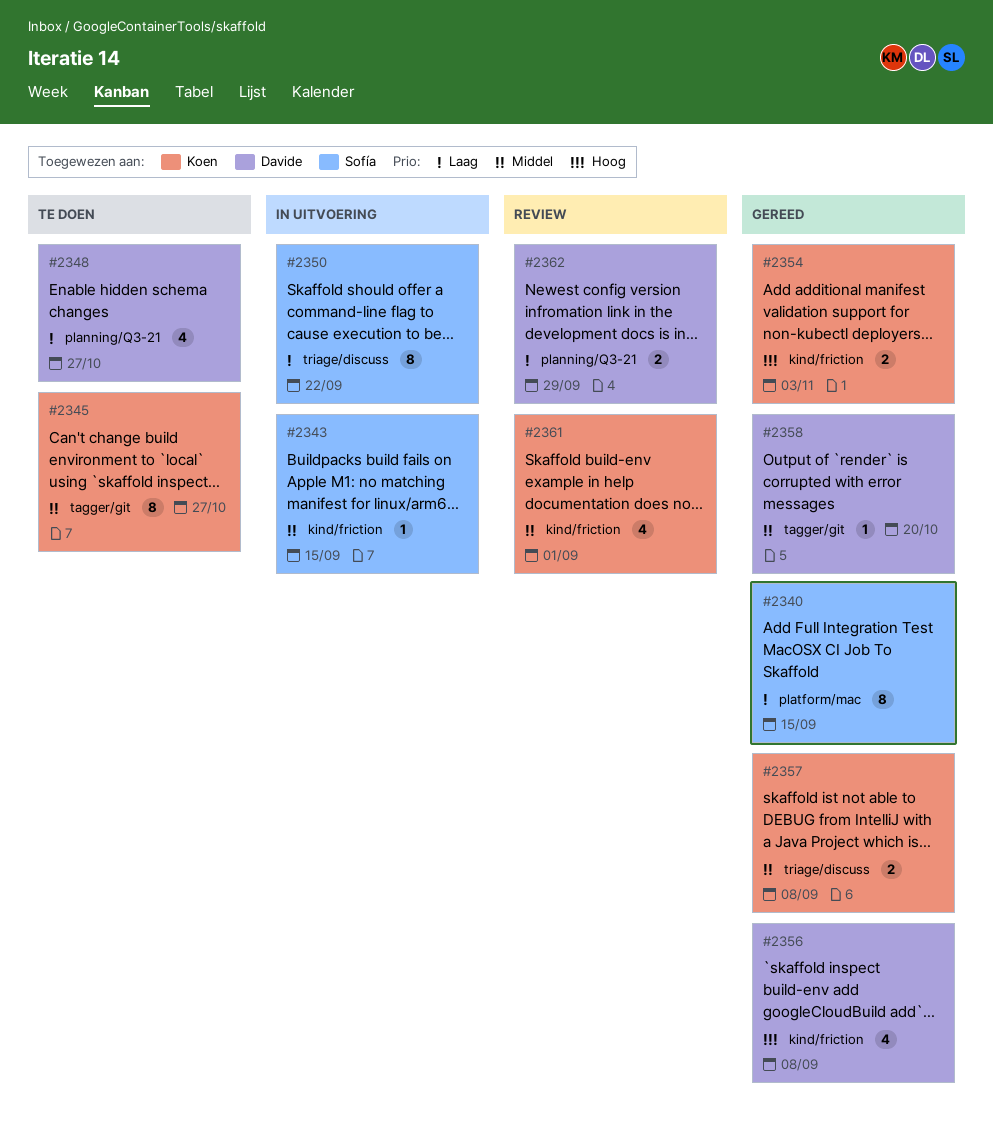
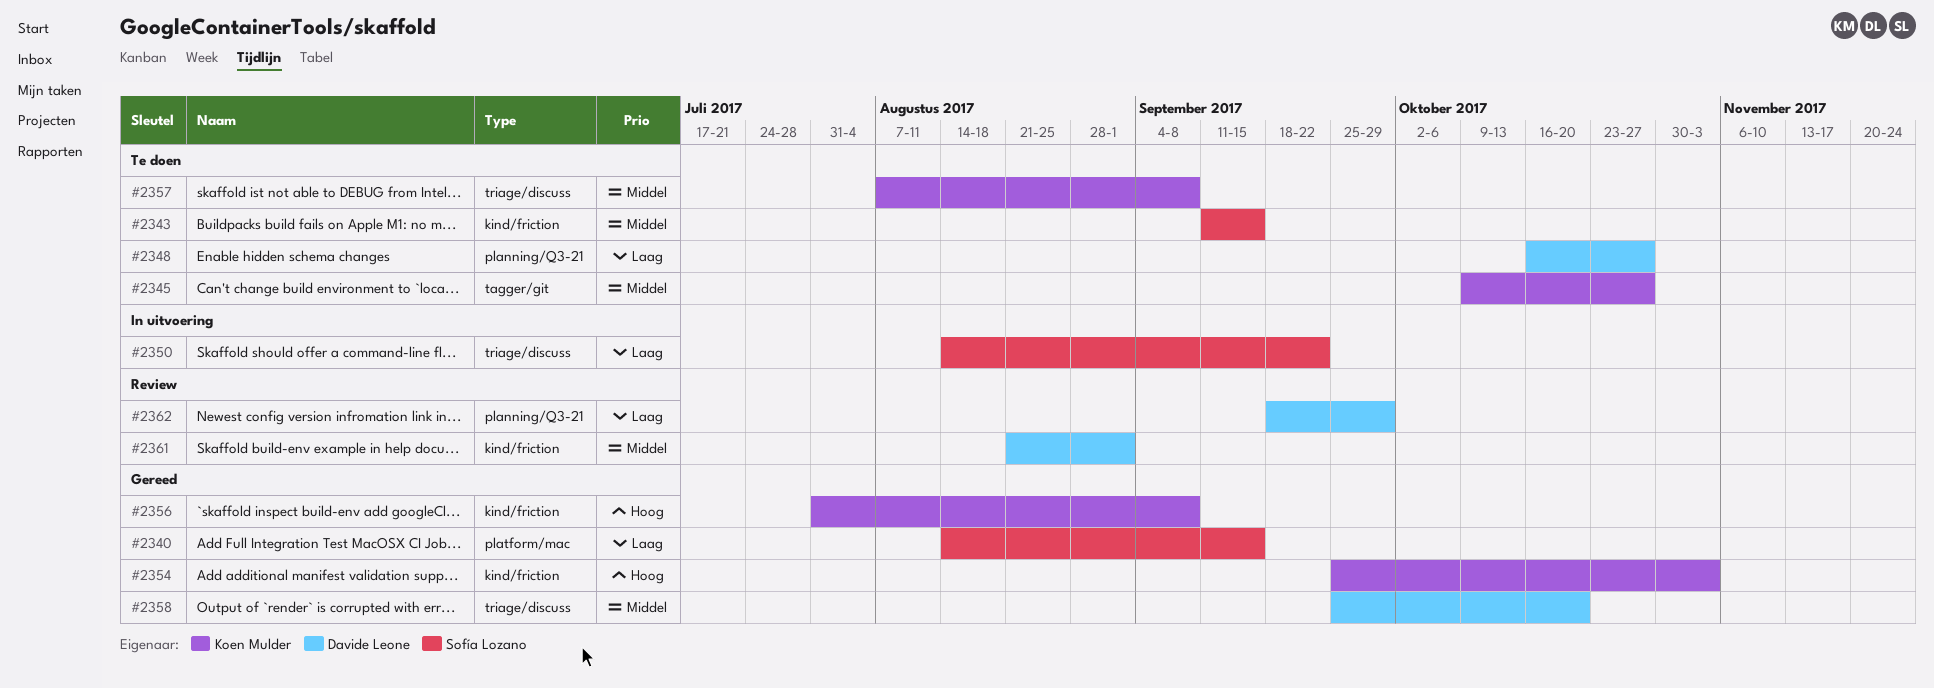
#2343, status: In uitvoering -> Te doen
#2356, owner: Davide Leone -> Koen Mulder
#2357, status: Gereed -> Te doen
#2358, label: tagger/git -> triage/discuss
#2361, owner: Koen Mulder -> Davide Leone

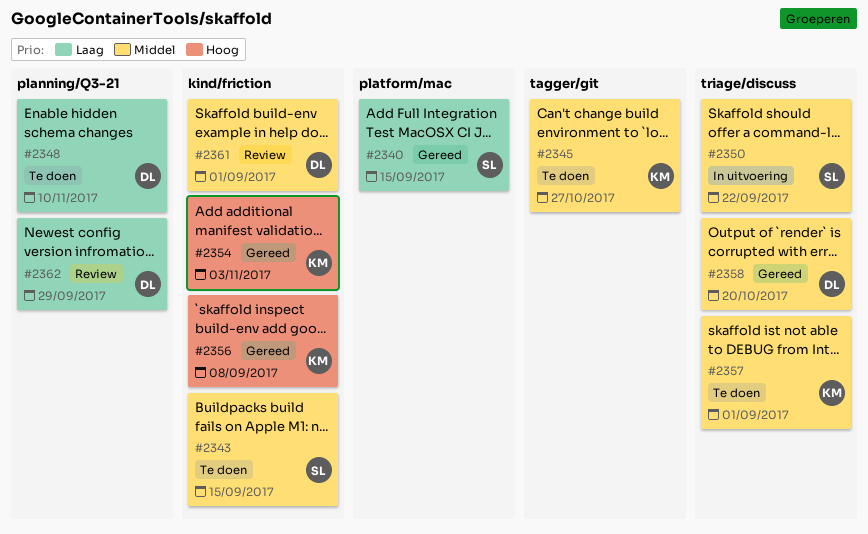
#2348, due: Oct 27 -> Nov 10
#2350, priority: Laag -> Middel
#2357, due: Sep 8 -> Sep 1

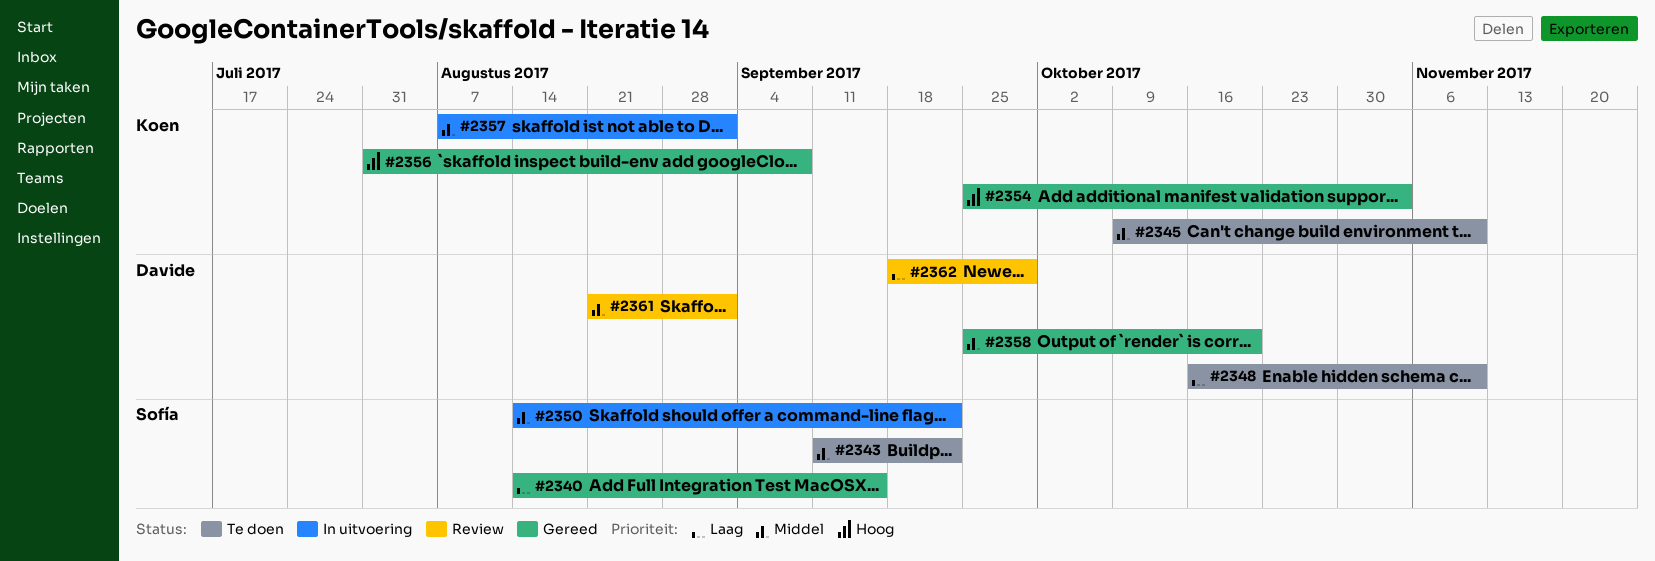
#2343, due: Sep 15 -> Sep 22
#2345, due: Oct 27 -> Nov 10
#2357, status: Te doen -> In uitvoering

